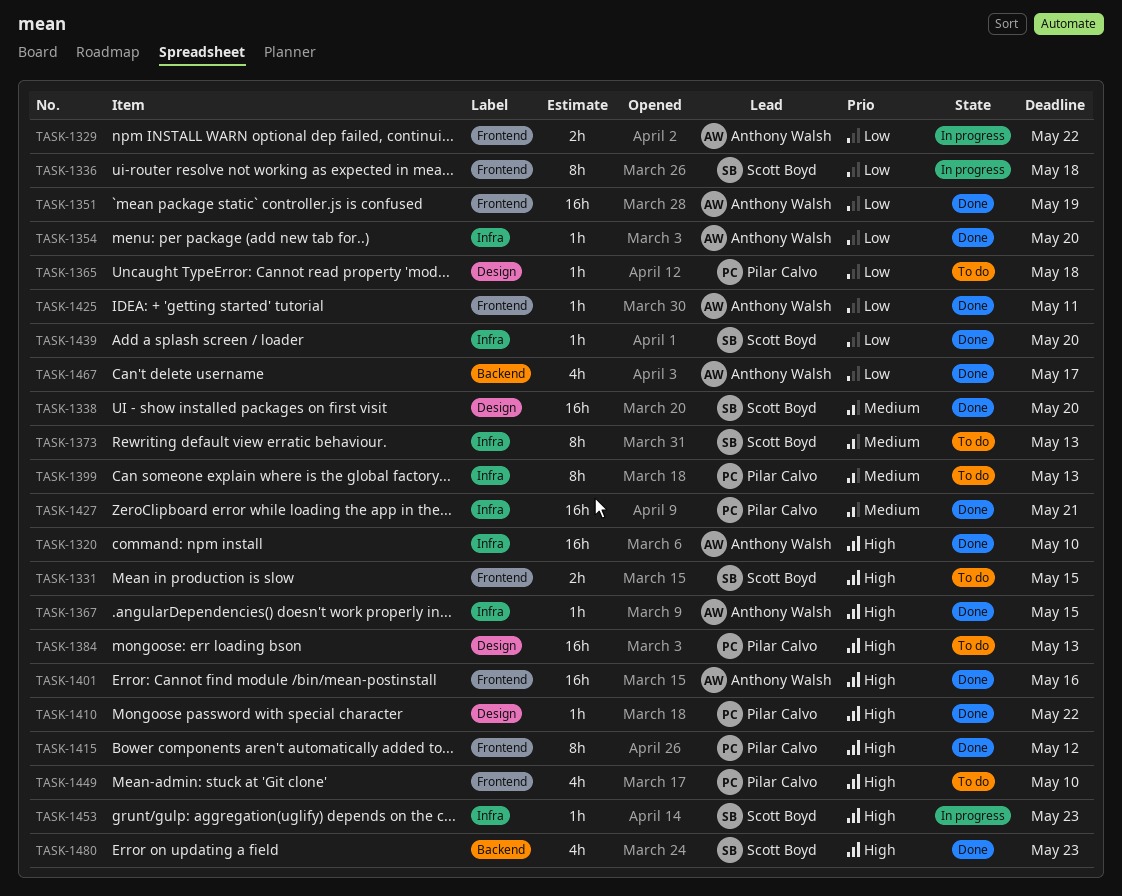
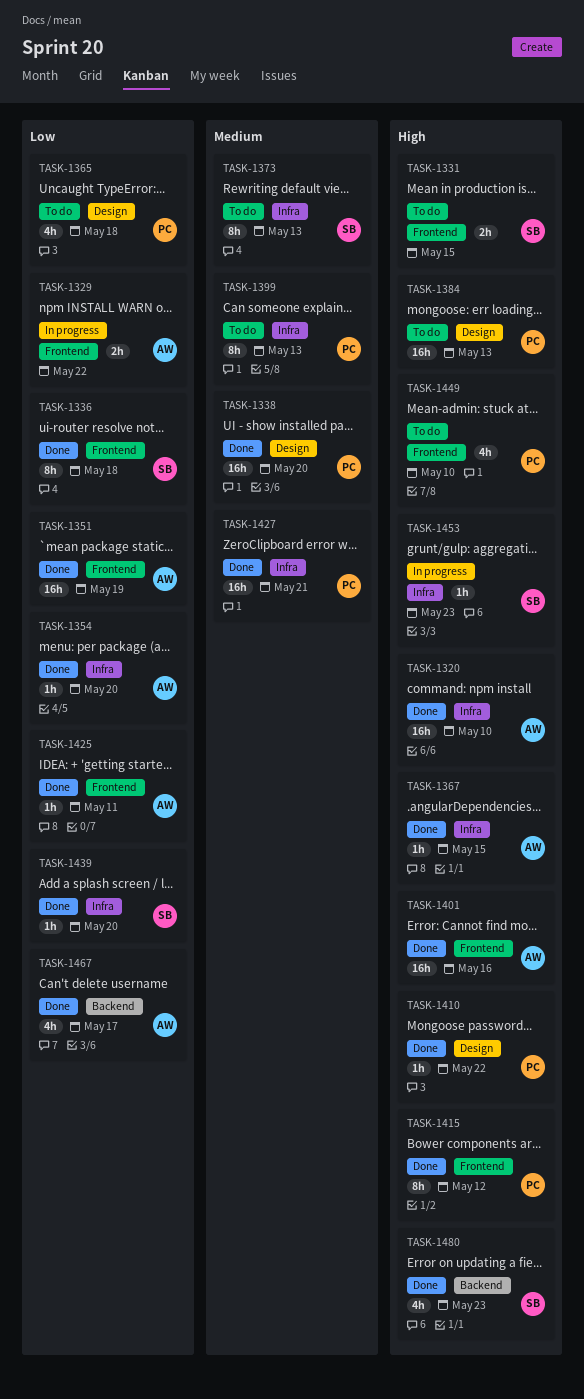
TASK-1336, status: In progress -> Done
TASK-1338, owner: Scott Boyd -> Pilar Calvo
TASK-1365, estimate: 1h -> 4h

